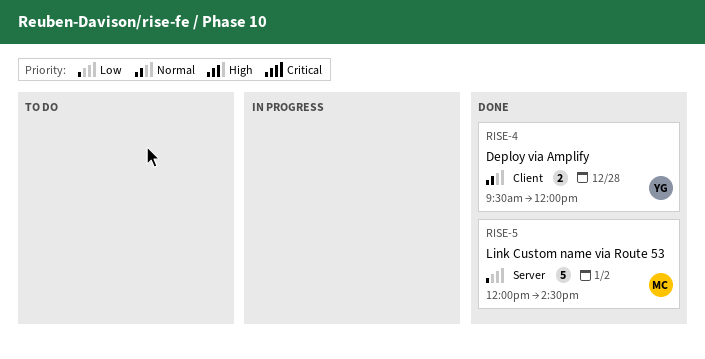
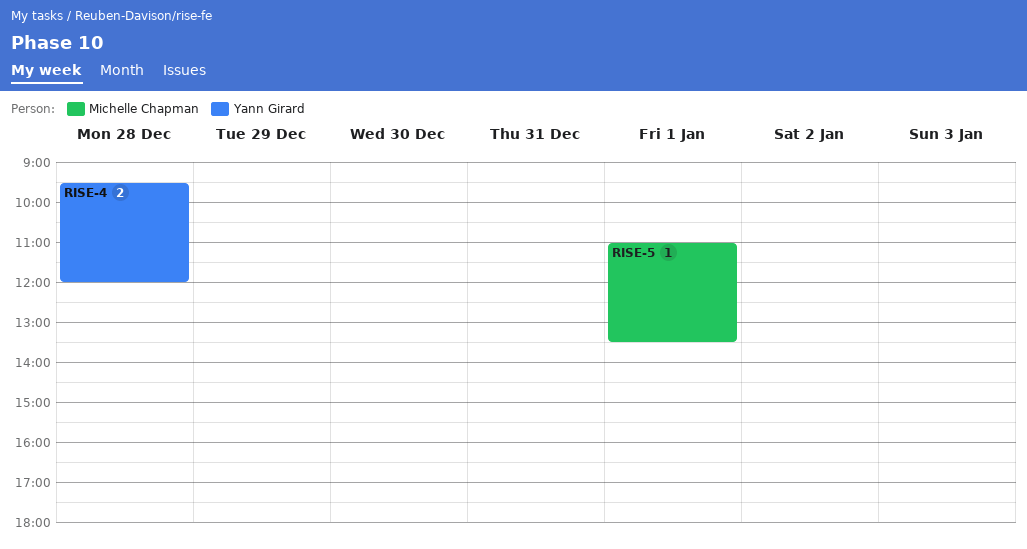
RISE-5, estimate: 5 -> 1
RISE-5, day: Jan 2 -> Jan 1
RISE-5, begins: 12:00 -> 11:00
RISE-5, ends: 14:30 -> 13:30

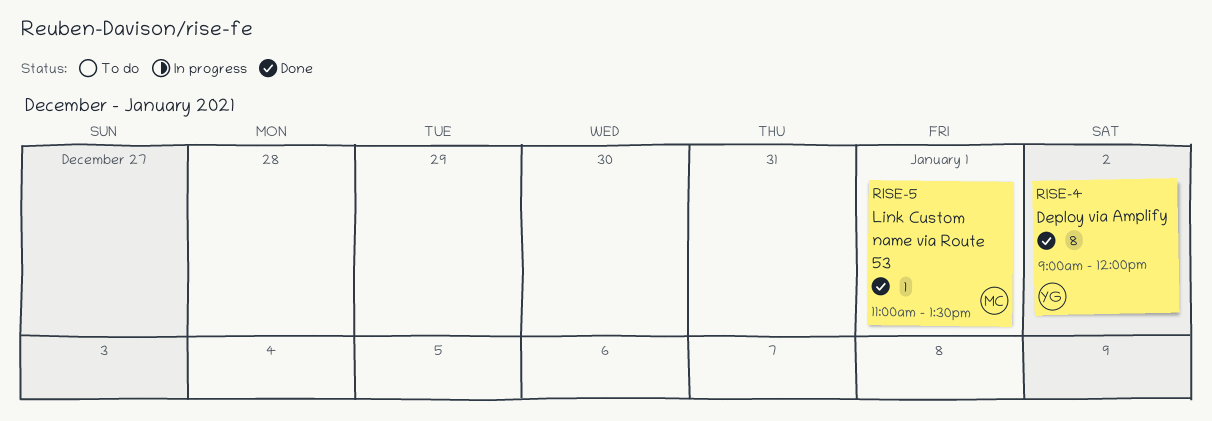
RISE-4, estimate: 2 -> 8
RISE-4, day: Dec 28 -> Jan 2
RISE-4, begins: 09:30 -> 09:00

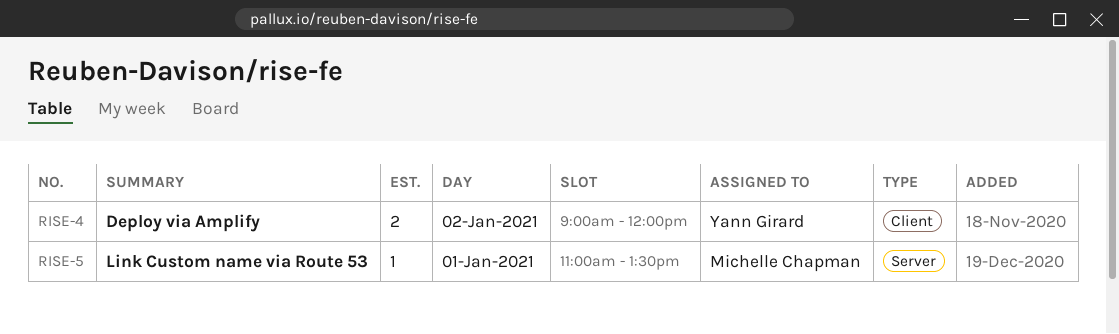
RISE-4, estimate: 8 -> 2

